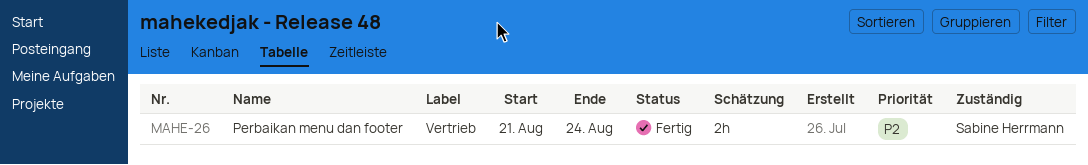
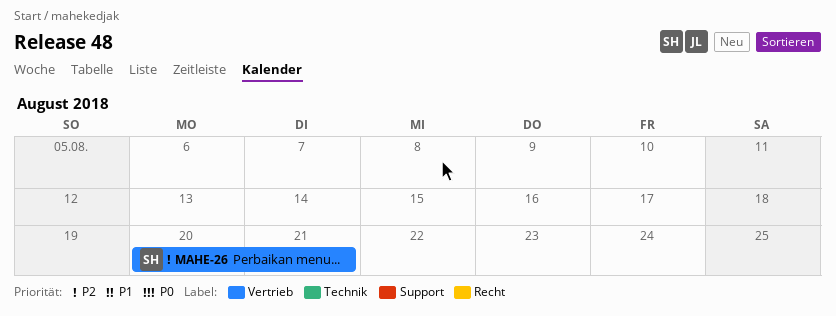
MAHE-26, start: Aug 21 -> Aug 20
MAHE-26, due: Aug 24 -> Aug 21

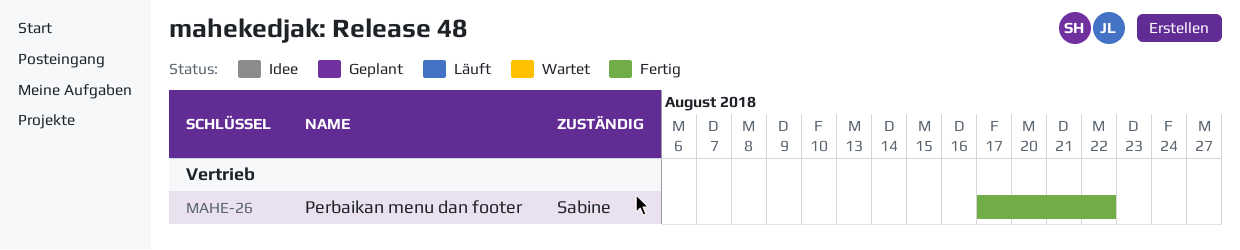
MAHE-26, start: Aug 20 -> Aug 17
MAHE-26, due: Aug 21 -> Aug 22

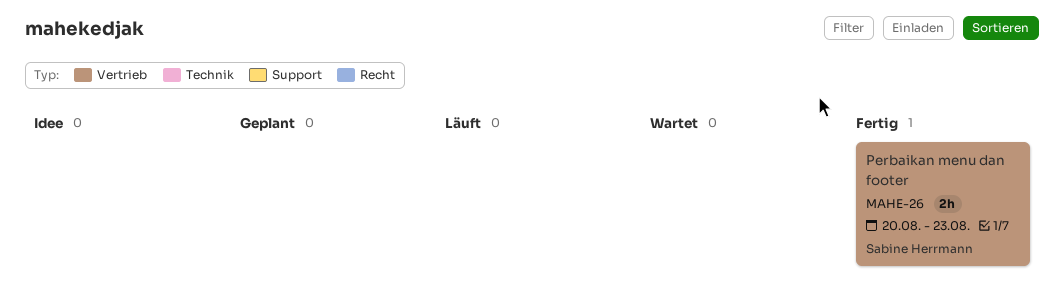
MAHE-26, start: Aug 17 -> Aug 20
MAHE-26, due: Aug 22 -> Aug 23

